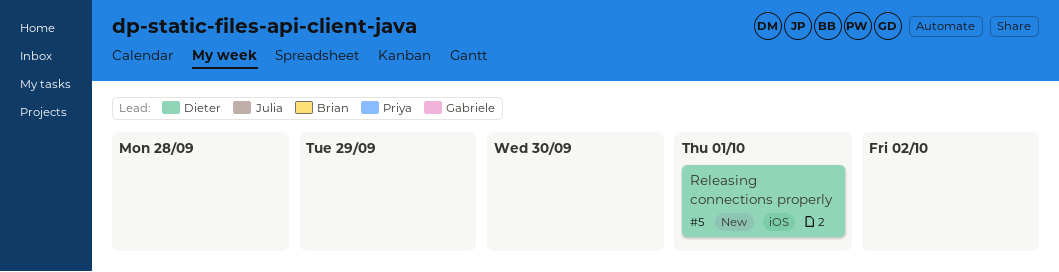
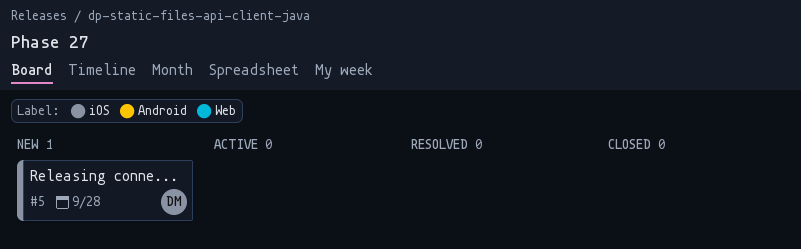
#5, due: Oct 1 -> Sep 28

